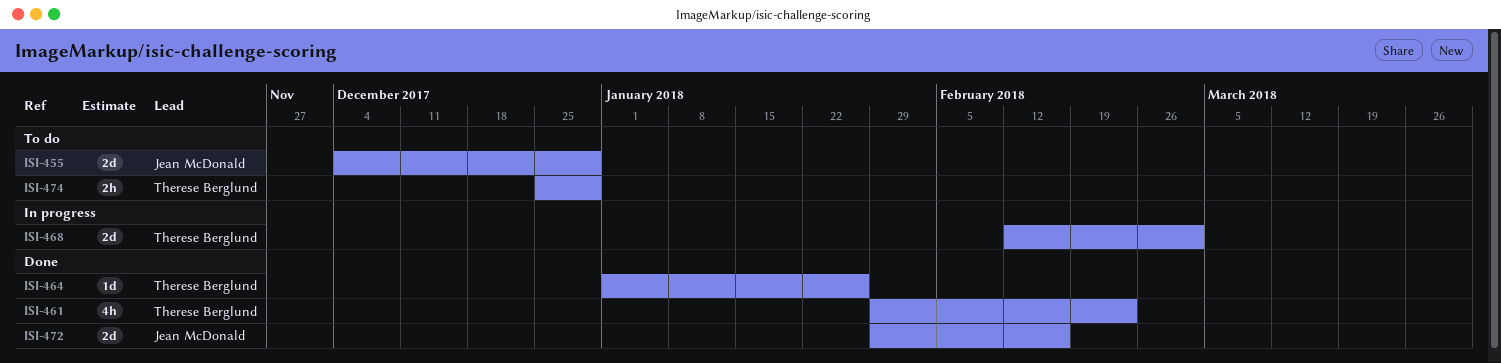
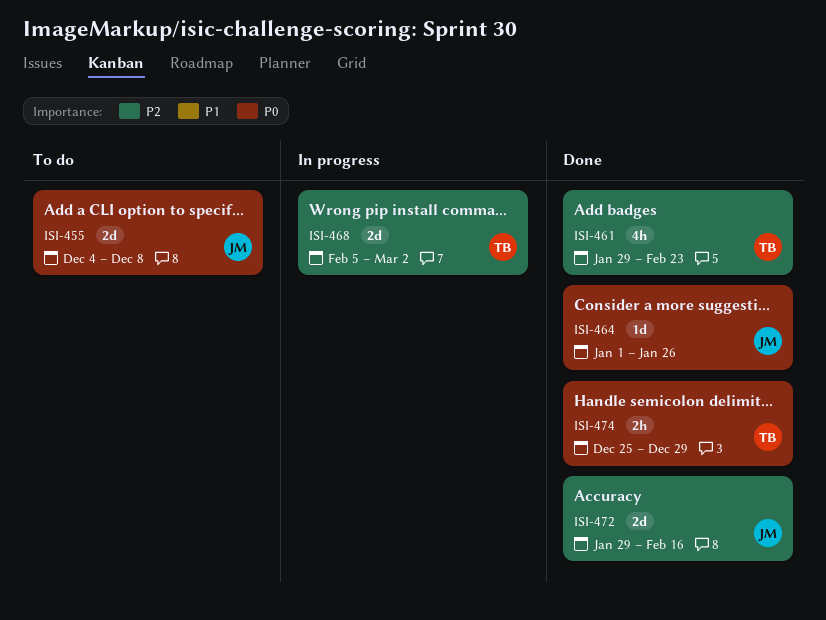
ISI-455, due: Dec 29 -> Dec 8
ISI-464, owner: Therese Berglund -> Jean McDonald
ISI-468, start: Feb 12 -> Feb 5
ISI-474, status: To do -> Done

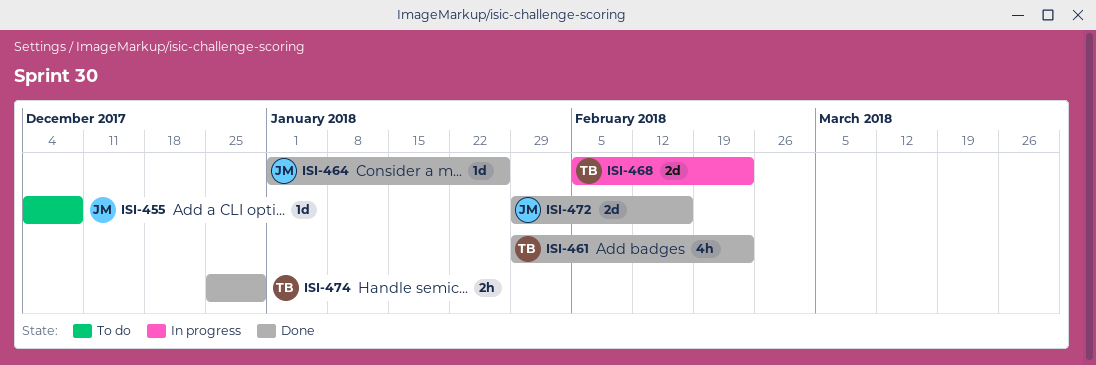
ISI-455, estimate: 2d -> 1d
ISI-468, due: Mar 2 -> Feb 23

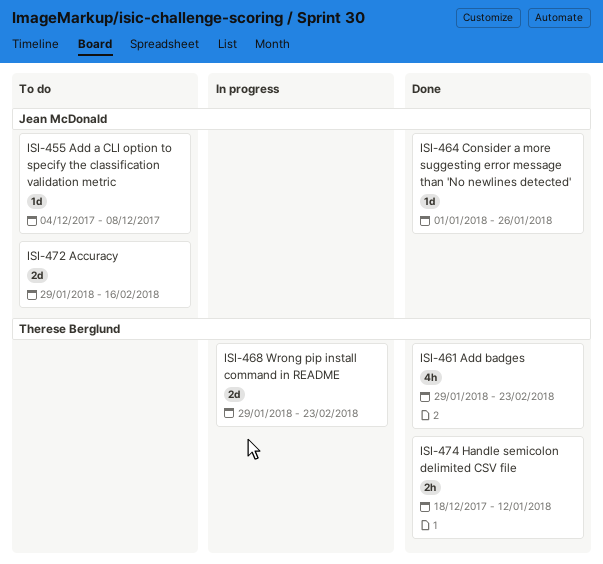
ISI-468, start: Feb 5 -> Jan 29
ISI-472, status: Done -> To do
ISI-474, start: Dec 25 -> Dec 18
ISI-474, due: Dec 29 -> Jan 12

